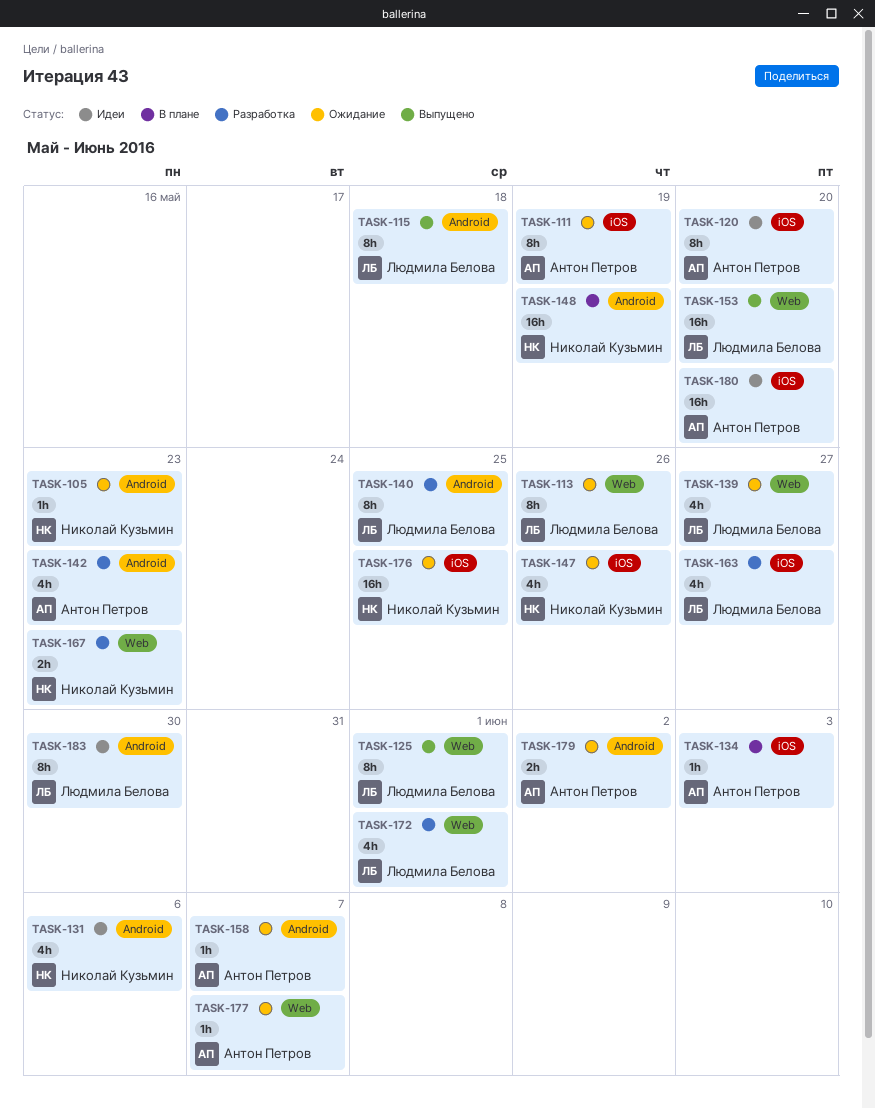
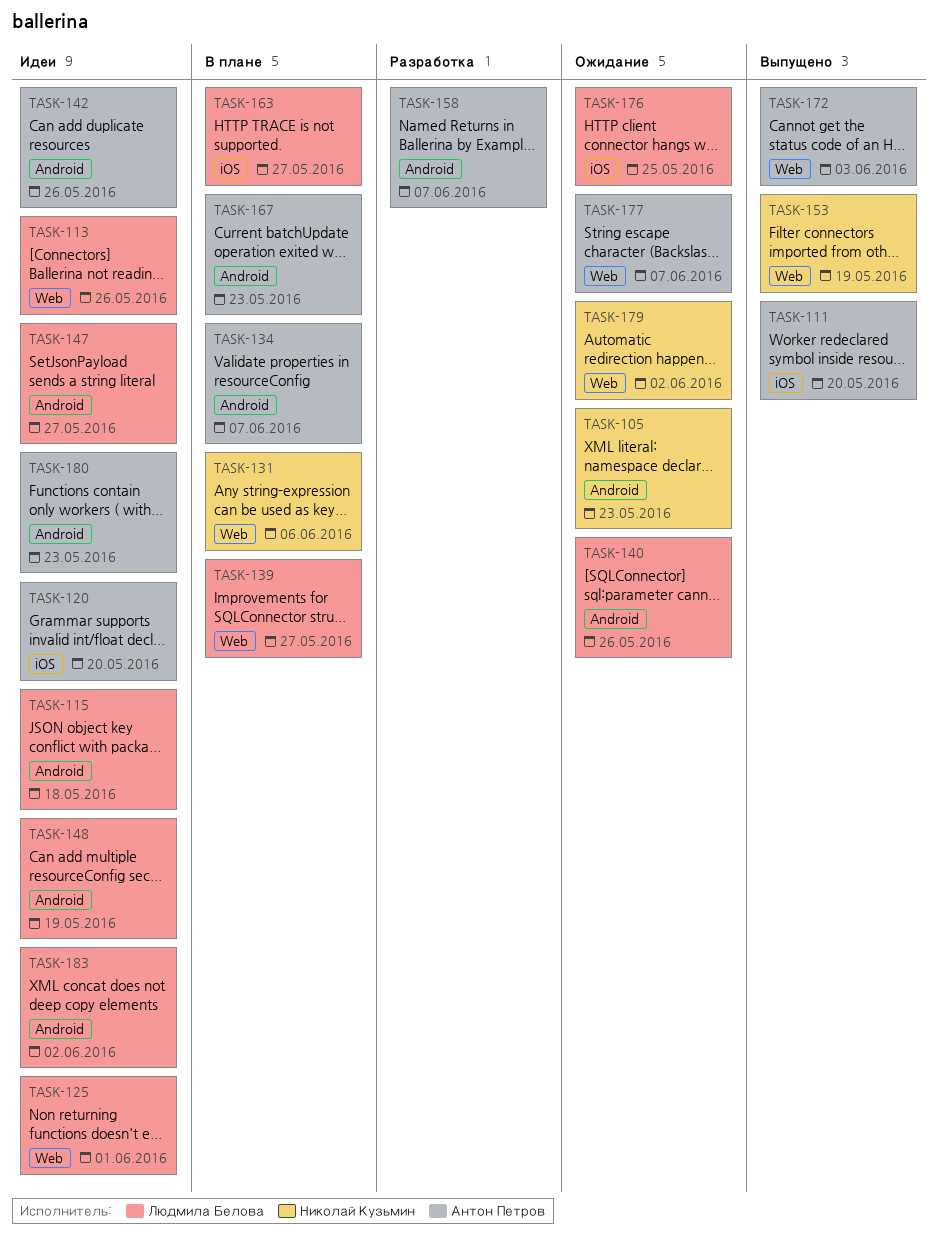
TASK-111, status: Ожидание -> Выпущено
TASK-111, due: May 19 -> May 20
TASK-113, status: Ожидание -> Идеи
TASK-115, status: Выпущено -> Идеи
TASK-125, status: Выпущено -> Идеи
TASK-131, status: Идеи -> В плане
TASK-131, label: Android -> Web
TASK-134, label: iOS -> Android
TASK-134, due: Jun 3 -> Jun 7
TASK-139, status: Ожидание -> В плане
TASK-140, status: Разработка -> Ожидание
TASK-140, due: May 25 -> May 26
TASK-142, status: Разработка -> Идеи
TASK-142, due: May 23 -> May 26
TASK-147, status: Ожидание -> Идеи
TASK-147, owner: Николай Кузьмин -> Людмила Белова
TASK-147, label: iOS -> Android
TASK-147, due: May 26 -> May 27
TASK-148, status: В плане -> Идеи
TASK-148, owner: Николай Кузьмин -> Людмила Белова
TASK-153, owner: Людмила Белова -> Николай Кузьмин
TASK-153, due: May 20 -> May 19
TASK-158, status: Ожидание -> Разработка
TASK-163, status: Разработка -> В плане
TASK-167, status: Разработка -> В плане
TASK-167, owner: Николай Кузьмин -> Антон Петров
TASK-167, label: Web -> Android
TASK-172, status: Разработка -> Выпущено
TASK-172, owner: Людмила Белова -> Антон Петров
TASK-172, due: Jun 1 -> Jun 3
TASK-176, owner: Николай Кузьмин -> Людмила Белова
TASK-179, owner: Антон Петров -> Николай Кузьмин
TASK-179, label: Android -> Web
TASK-180, label: iOS -> Android
TASK-180, due: May 20 -> May 23
TASK-183, due: May 30 -> Jun 2

